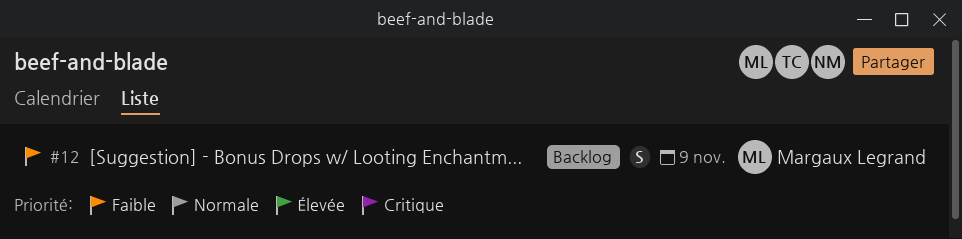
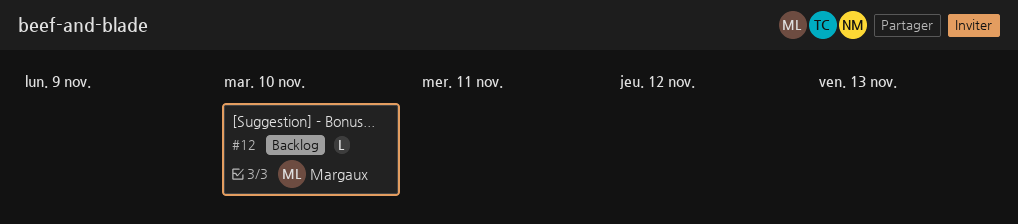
#12, estimate: S -> L
#12, due: Nov 9 -> Nov 10

